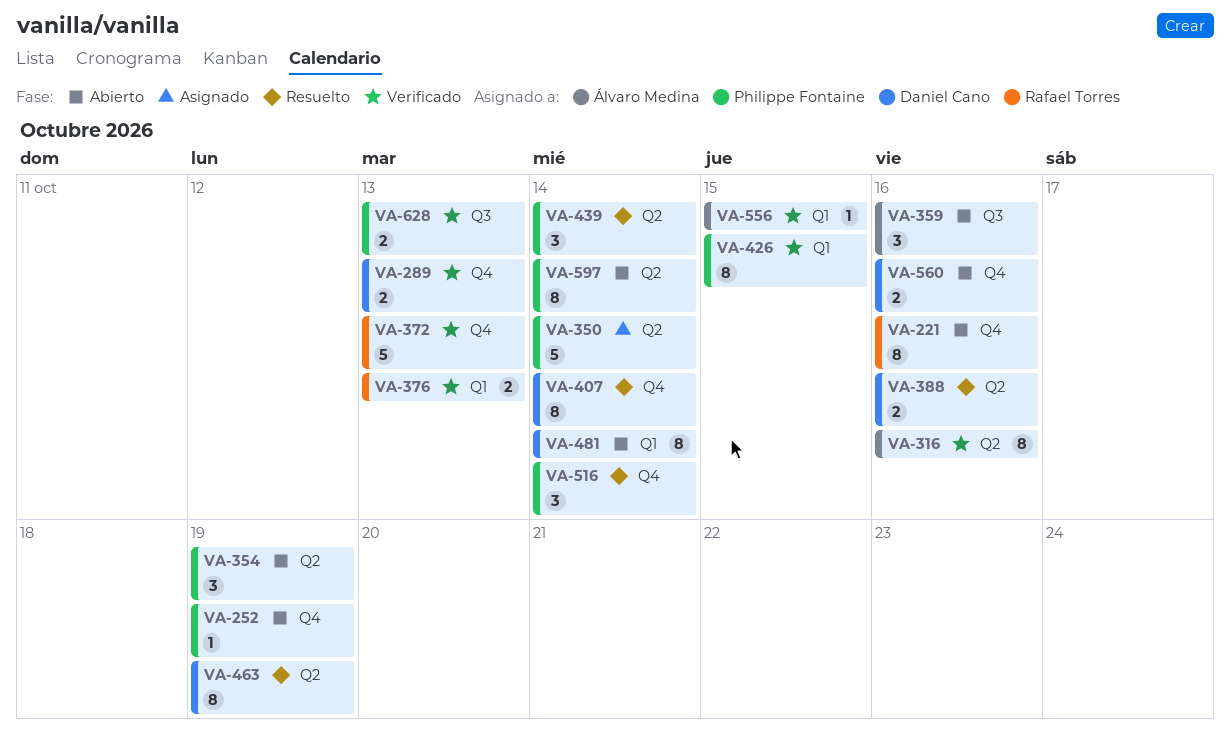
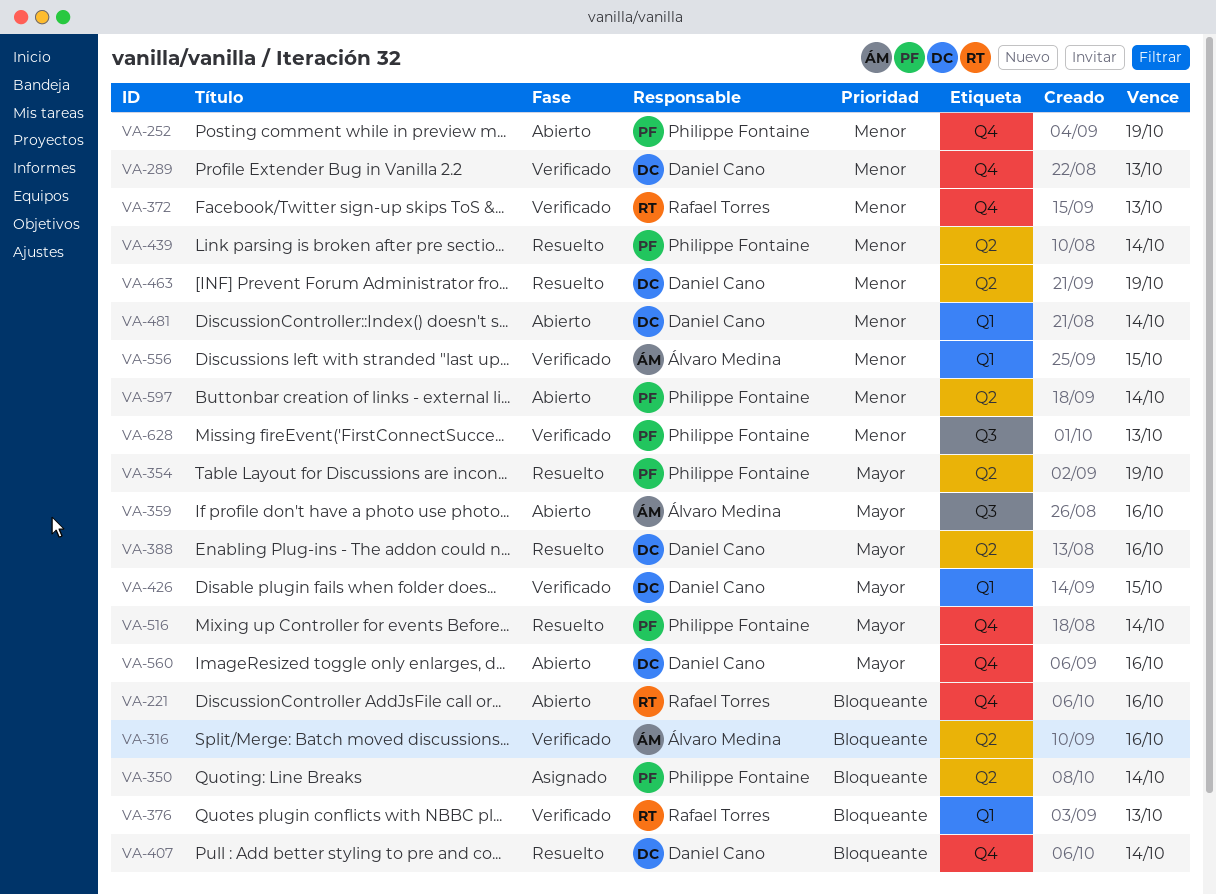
VA-354, status: Abierto -> Resuelto
VA-426, owner: Philippe Fontaine -> Daniel Cano

